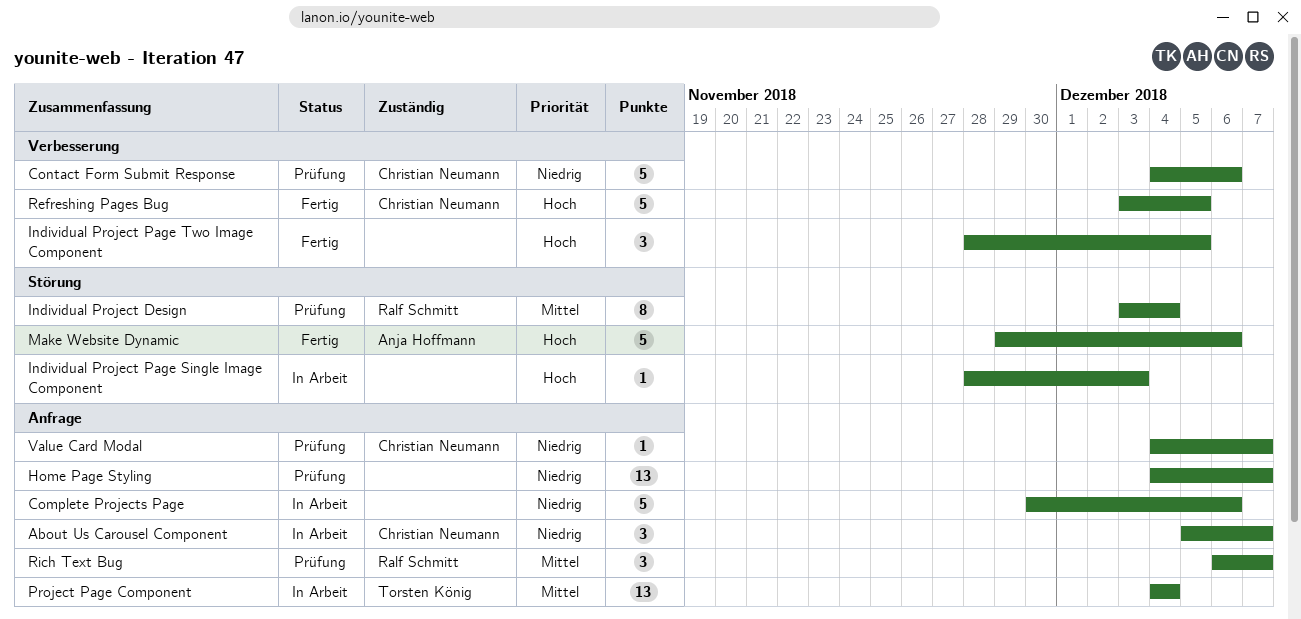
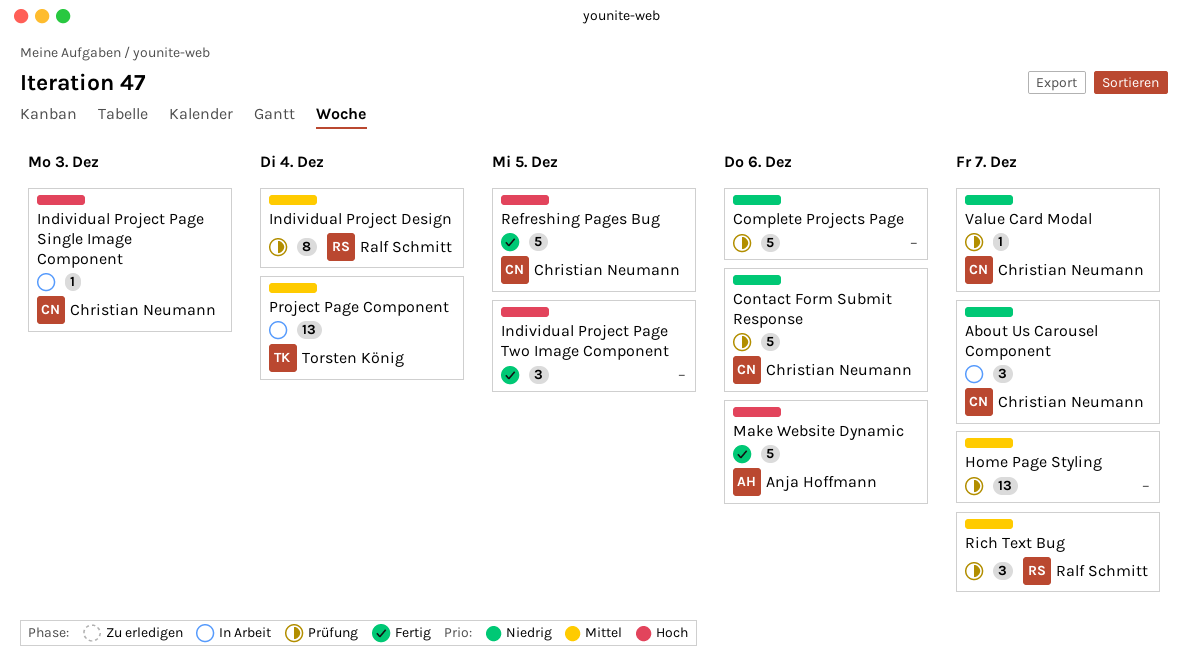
Complete Projects Page, status: In Arbeit -> Prüfung
Home Page Styling, priority: Niedrig -> Mittel
Individual Project Page Single Image Component, owner: none -> Christian Neumann

